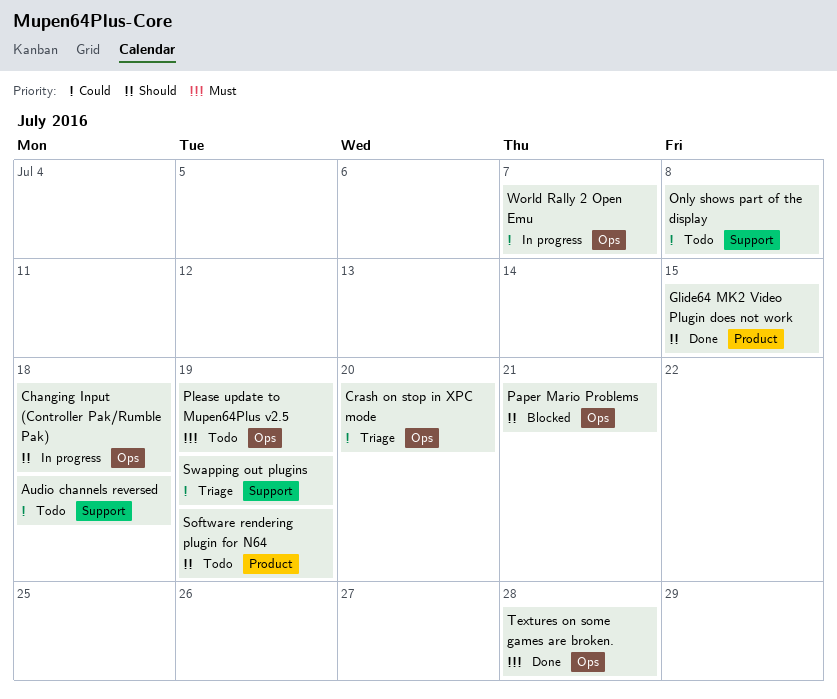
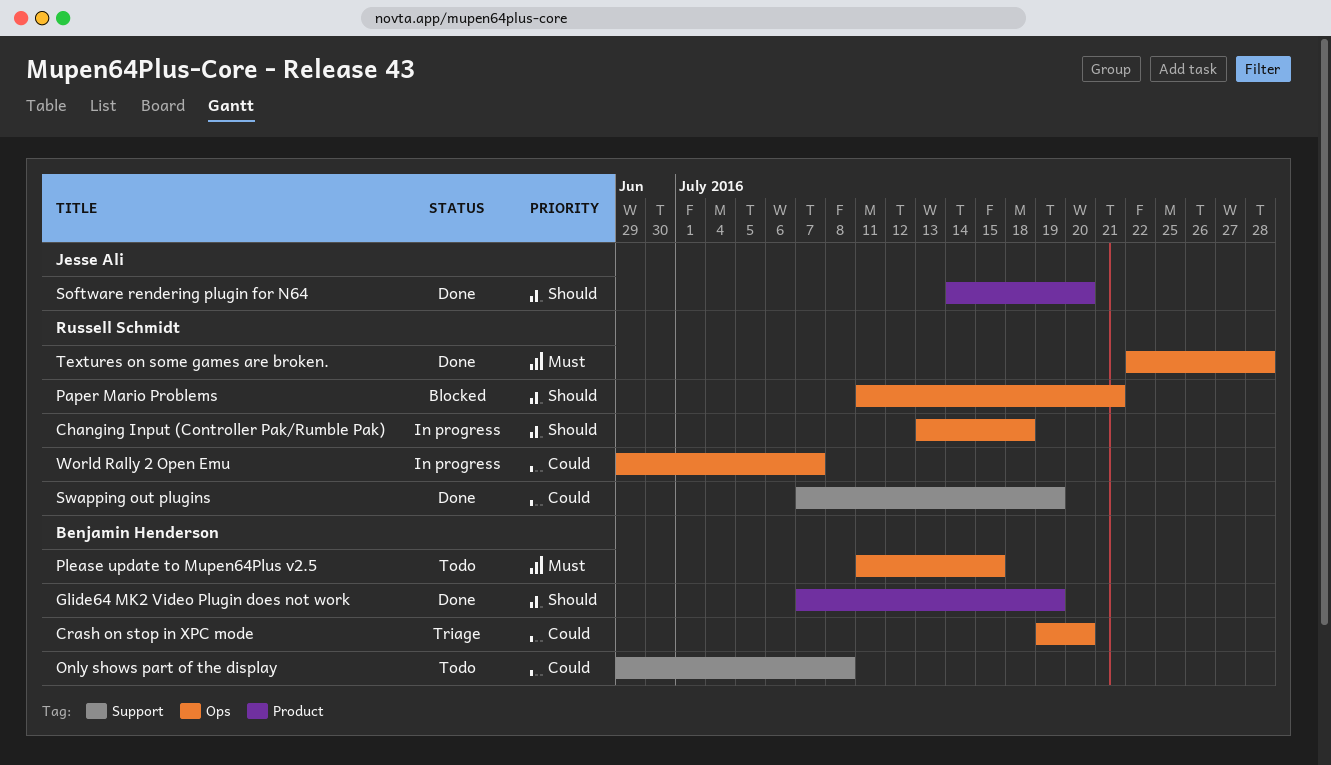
Audio channels reversed: present -> none
Glide64 MK2 Video Plugin does not work, due: Jul 15 -> Jul 19
Please update to Mupen64Plus v2.5, due: Jul 19 -> Jul 15
Software rendering plugin for N64, status: Todo -> Done
Software rendering plugin for N64, due: Jul 19 -> Jul 20
Swapping out plugins, status: Triage -> Done

